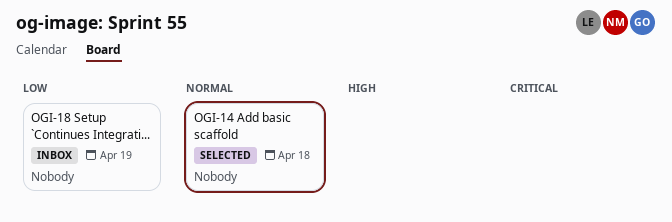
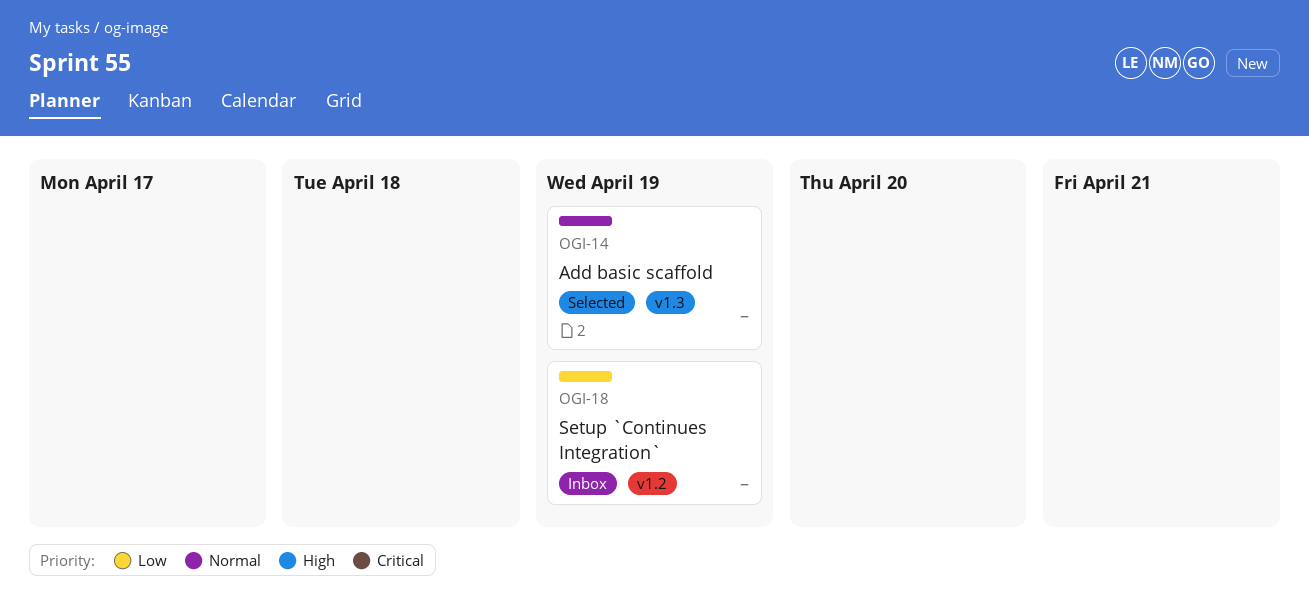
OGI-14, due: Apr 18 -> Apr 19

